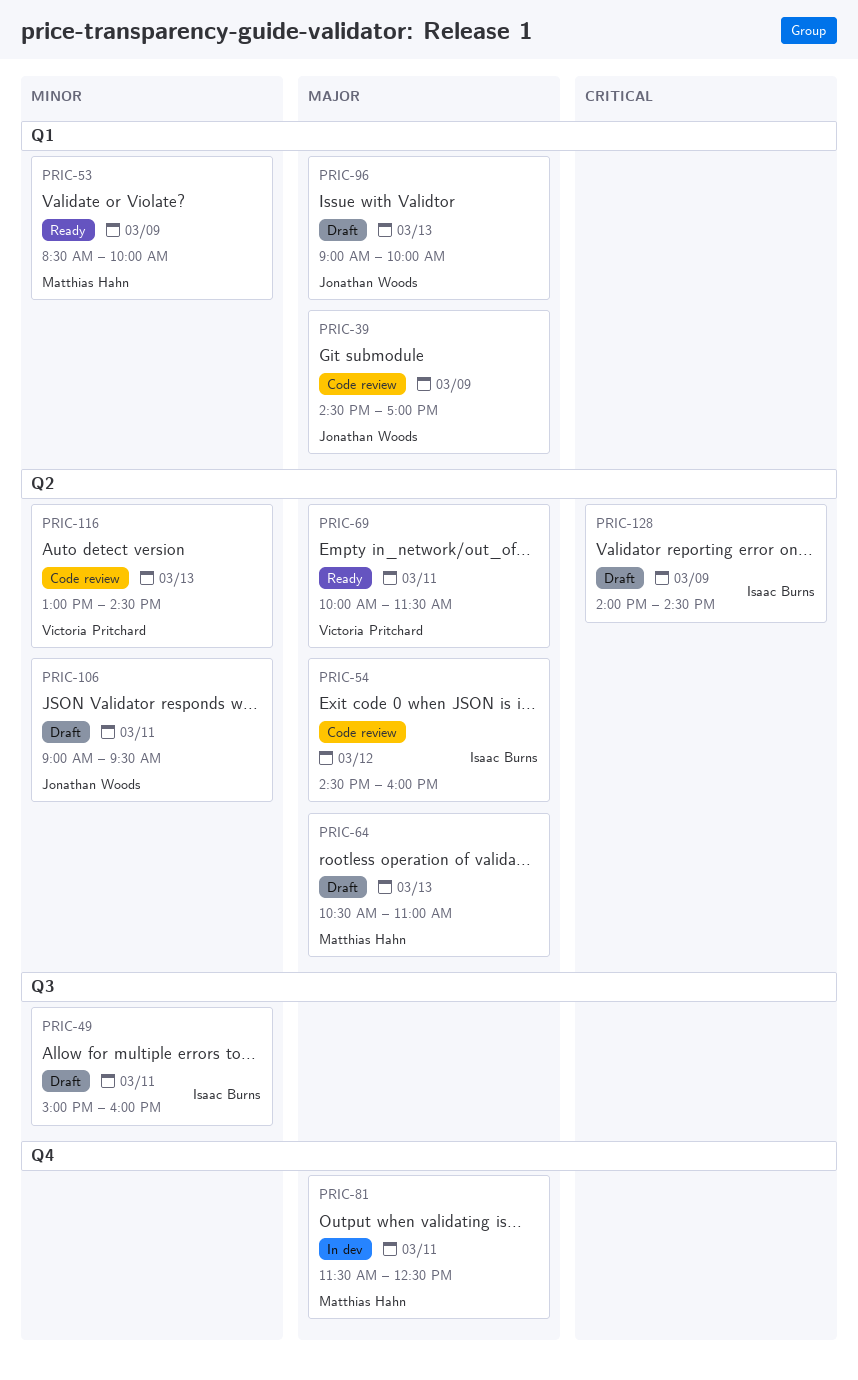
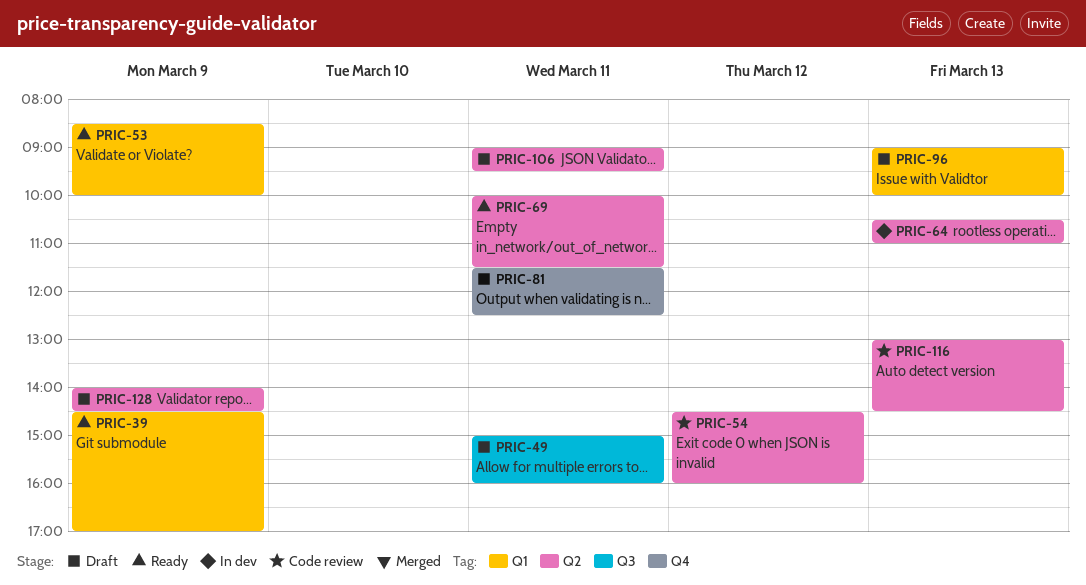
PRIC-39, status: Code review -> Ready
PRIC-64, status: Draft -> In dev
PRIC-81, status: In dev -> Draft

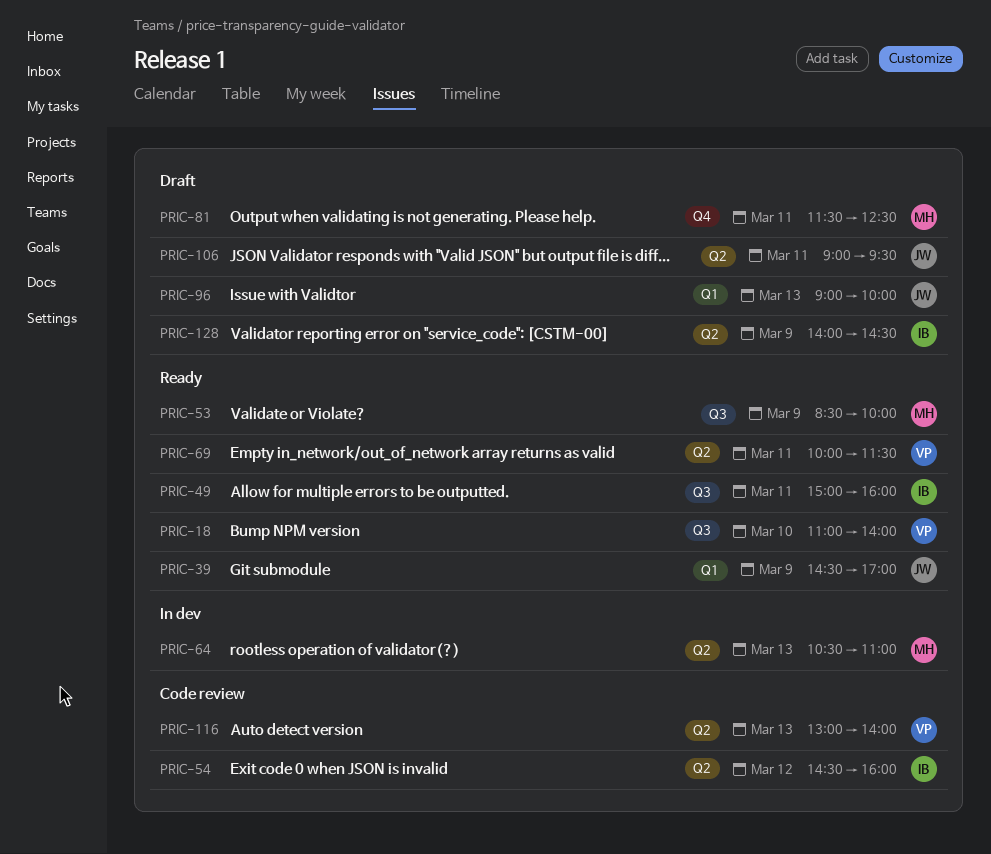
PRIC-18: none -> present
PRIC-49, status: Draft -> Ready
PRIC-53, label: Q1 -> Q3
PRIC-116, ends: 14:30 -> 14:00

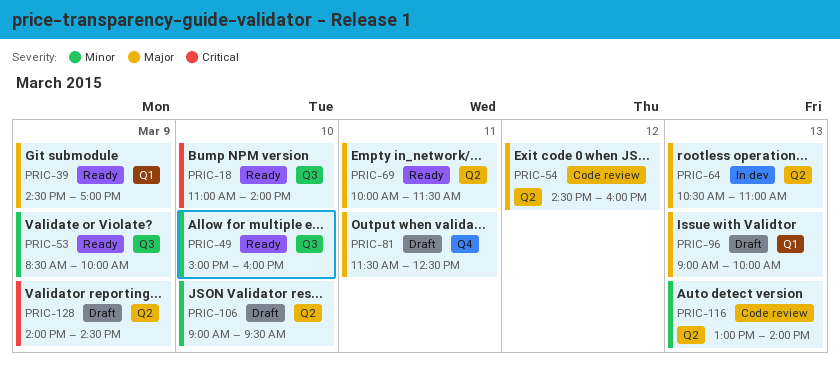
PRIC-49, day: Mar 11 -> Mar 10
PRIC-106, day: Mar 11 -> Mar 10

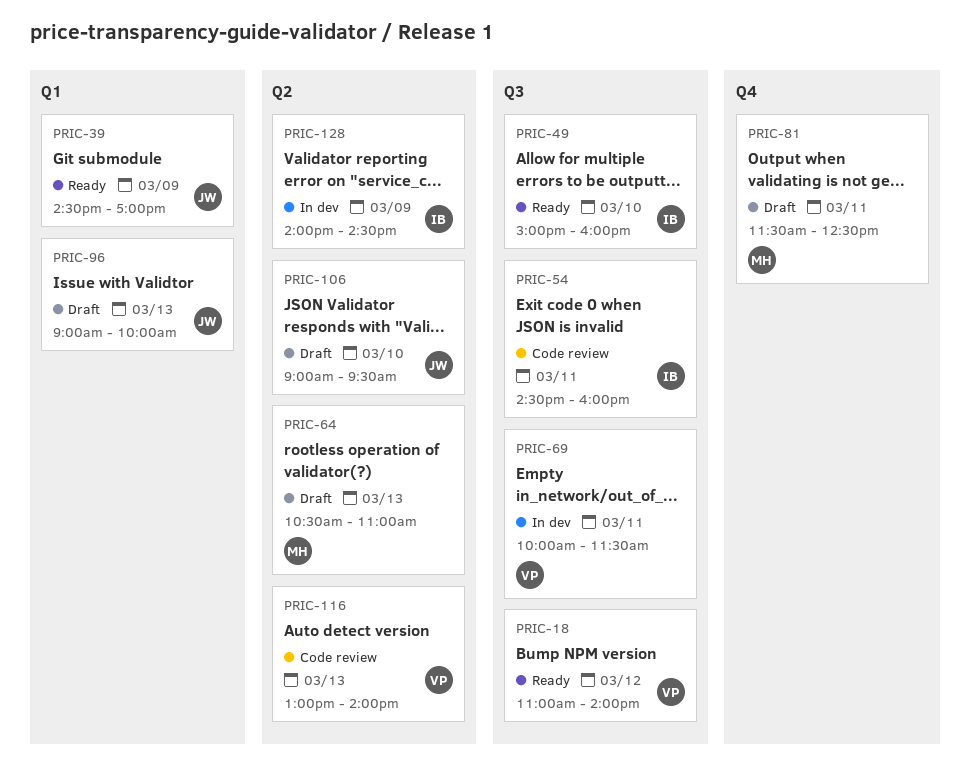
PRIC-18, day: Mar 10 -> Mar 12
PRIC-53: present -> none
PRIC-54, label: Q2 -> Q3
PRIC-54, day: Mar 12 -> Mar 11
PRIC-64, status: In dev -> Draft
PRIC-69, status: Ready -> In dev
PRIC-69, label: Q2 -> Q3
PRIC-128, status: Draft -> In dev

